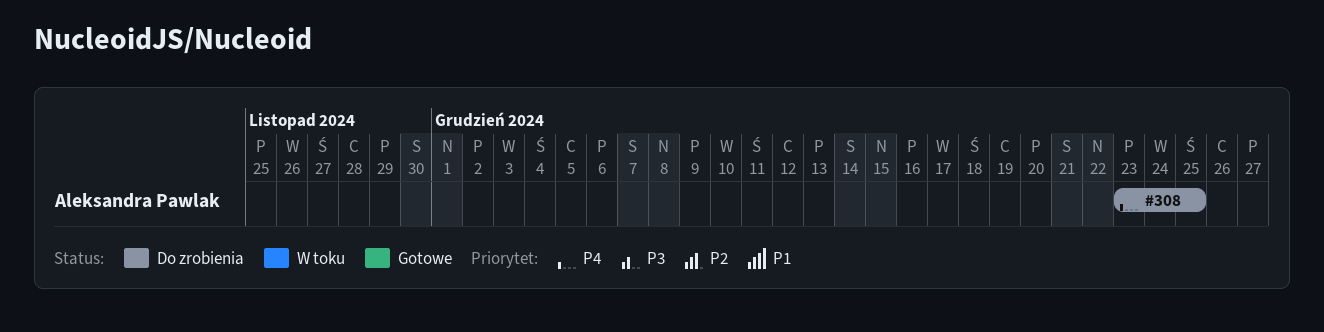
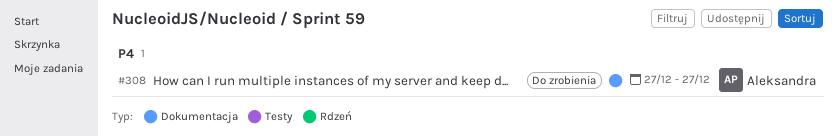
#308, start: Dec 23 -> Dec 27
#308, due: Dec 25 -> Dec 27

